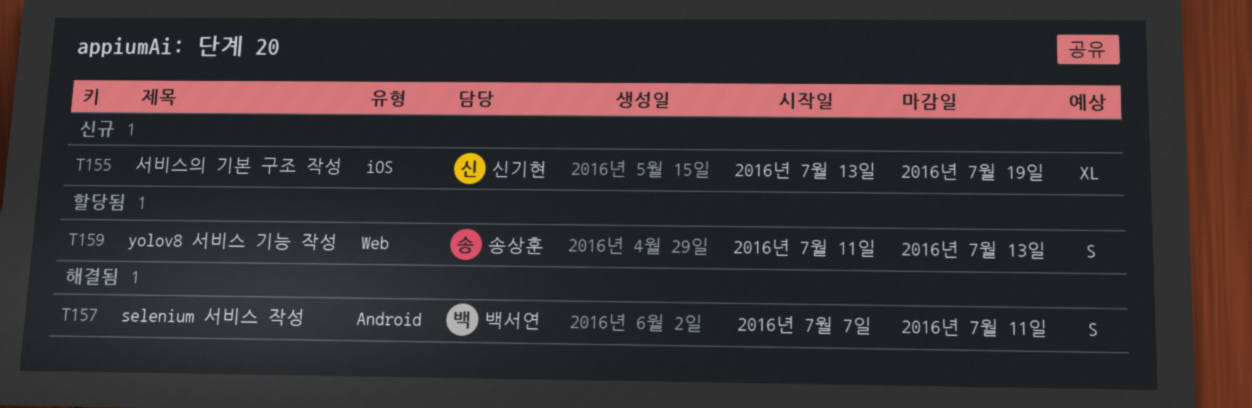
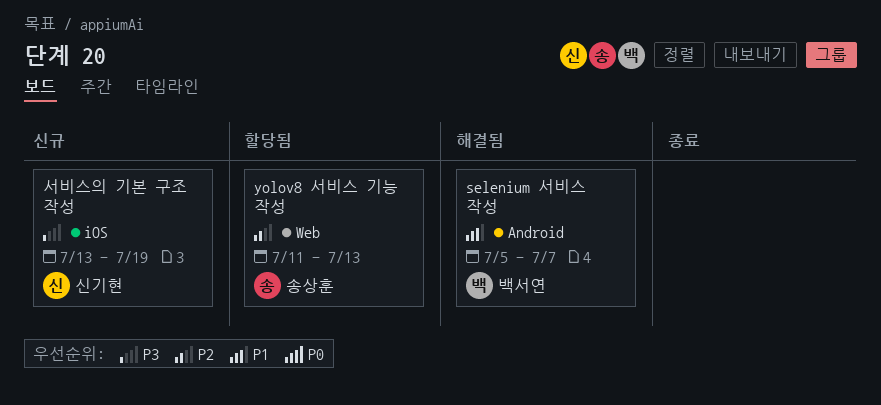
selenium 서비스 작성, start: Jul 7 -> Jul 5
selenium 서비스 작성, due: Jul 11 -> Jul 7

